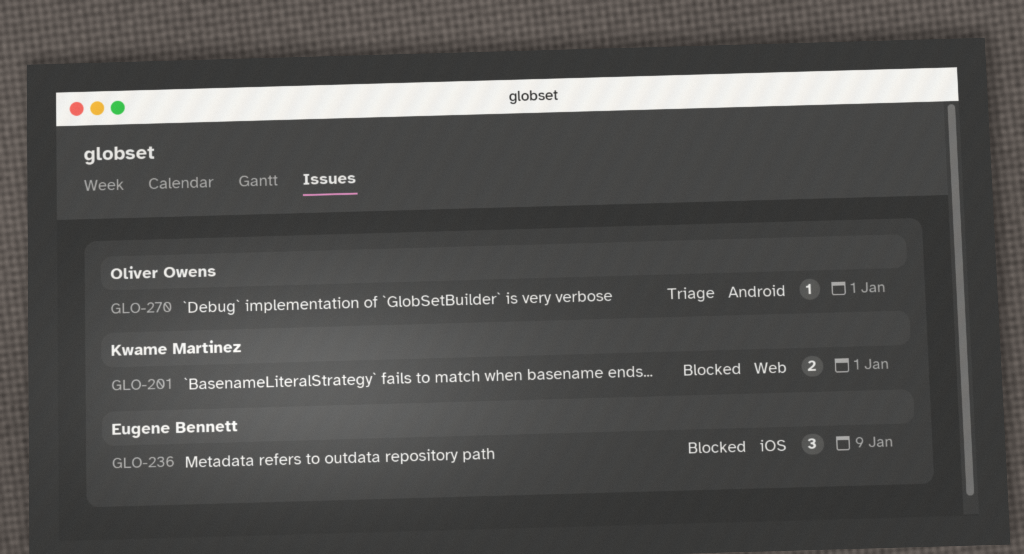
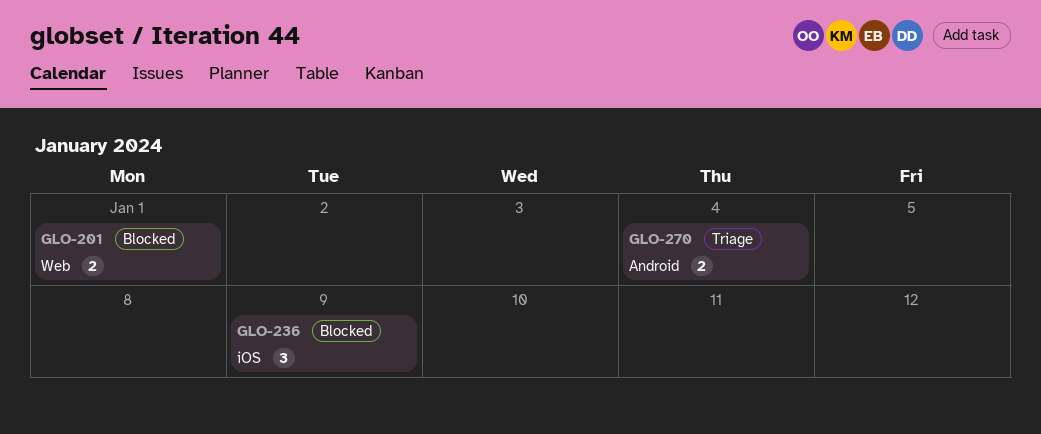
GLO-270, estimate: 1 -> 2
GLO-270, due: Jan 1 -> Jan 4

